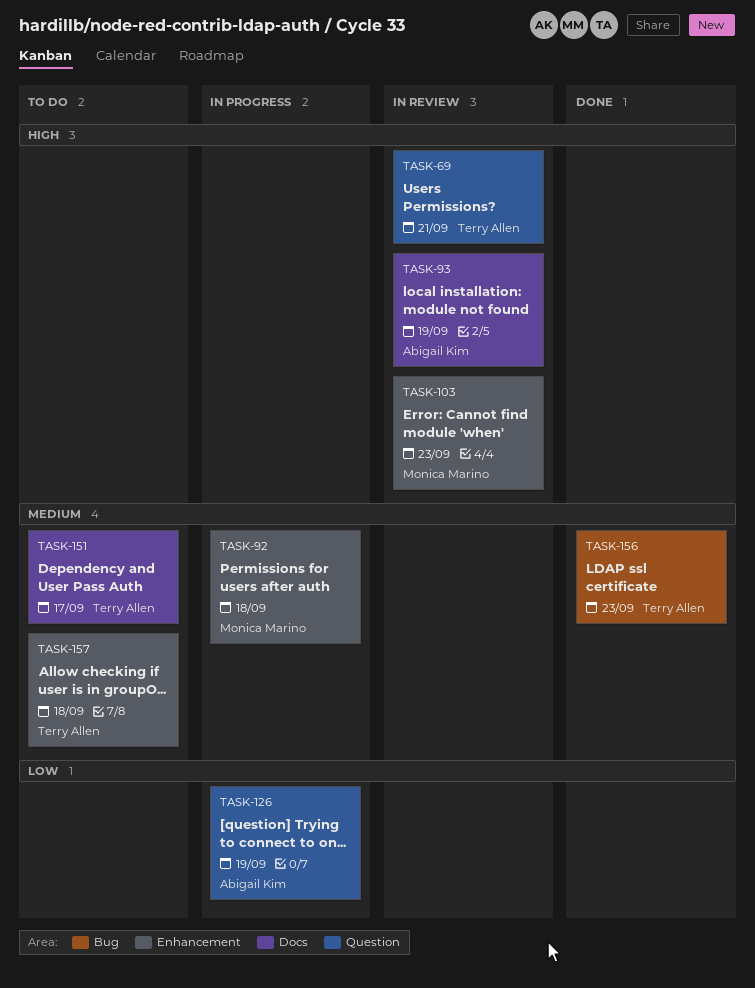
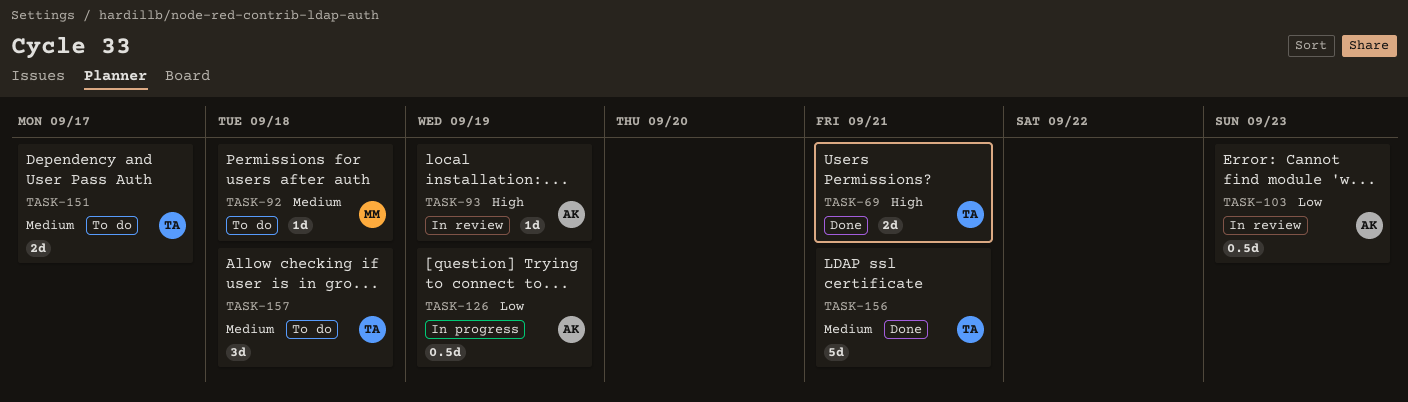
TASK-69, status: In review -> Done
TASK-92, status: In progress -> To do
TASK-103, owner: Monica Marino -> Abigail Kim
TASK-103, priority: High -> Low
TASK-156, due: Sep 23 -> Sep 21

